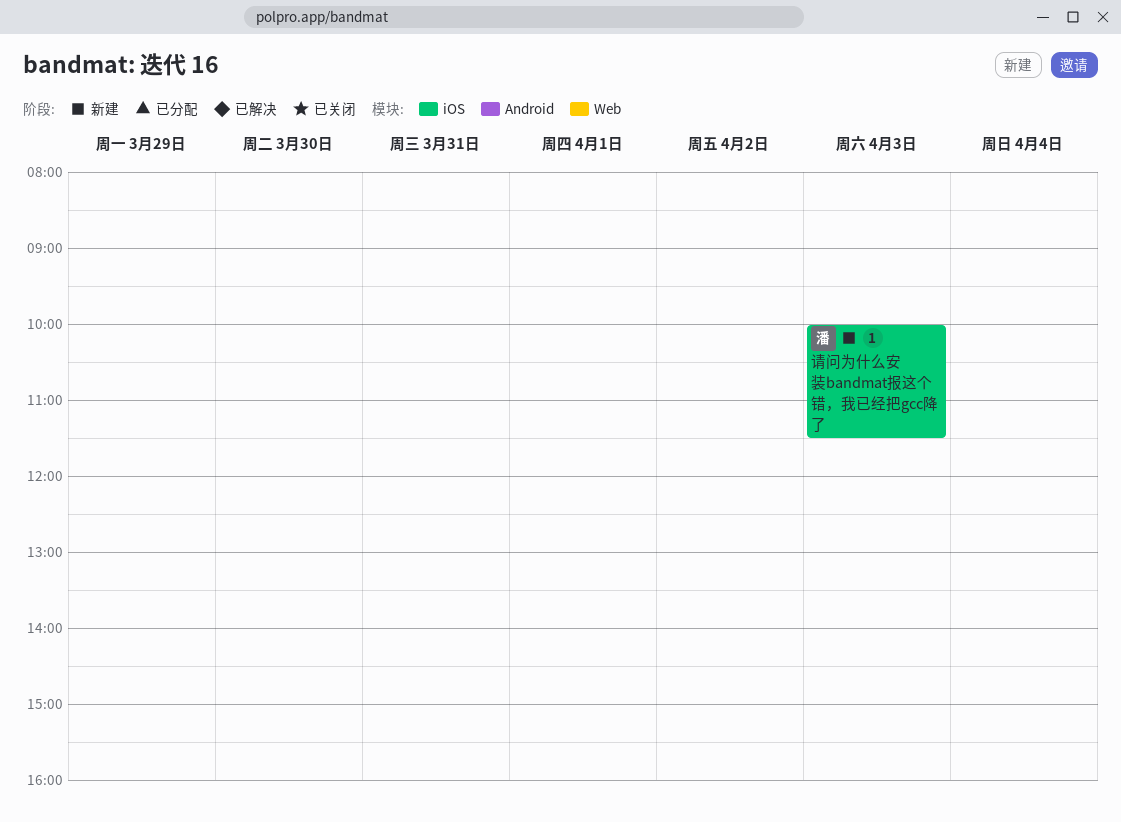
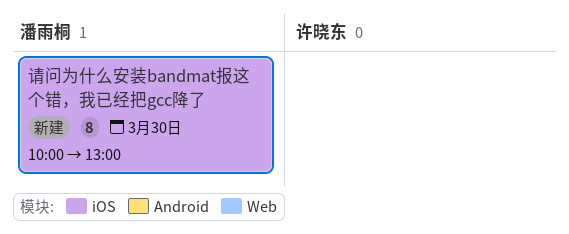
请问为什么安装bandmat报这个错，我已经把gcc降了, estimate: 1 -> 8
请问为什么安装bandmat报这个错，我已经把gcc降了, day: Apr 3 -> Mar 30
请问为什么安装bandmat报这个错，我已经把gcc降了, ends: 11:30 -> 13:00

